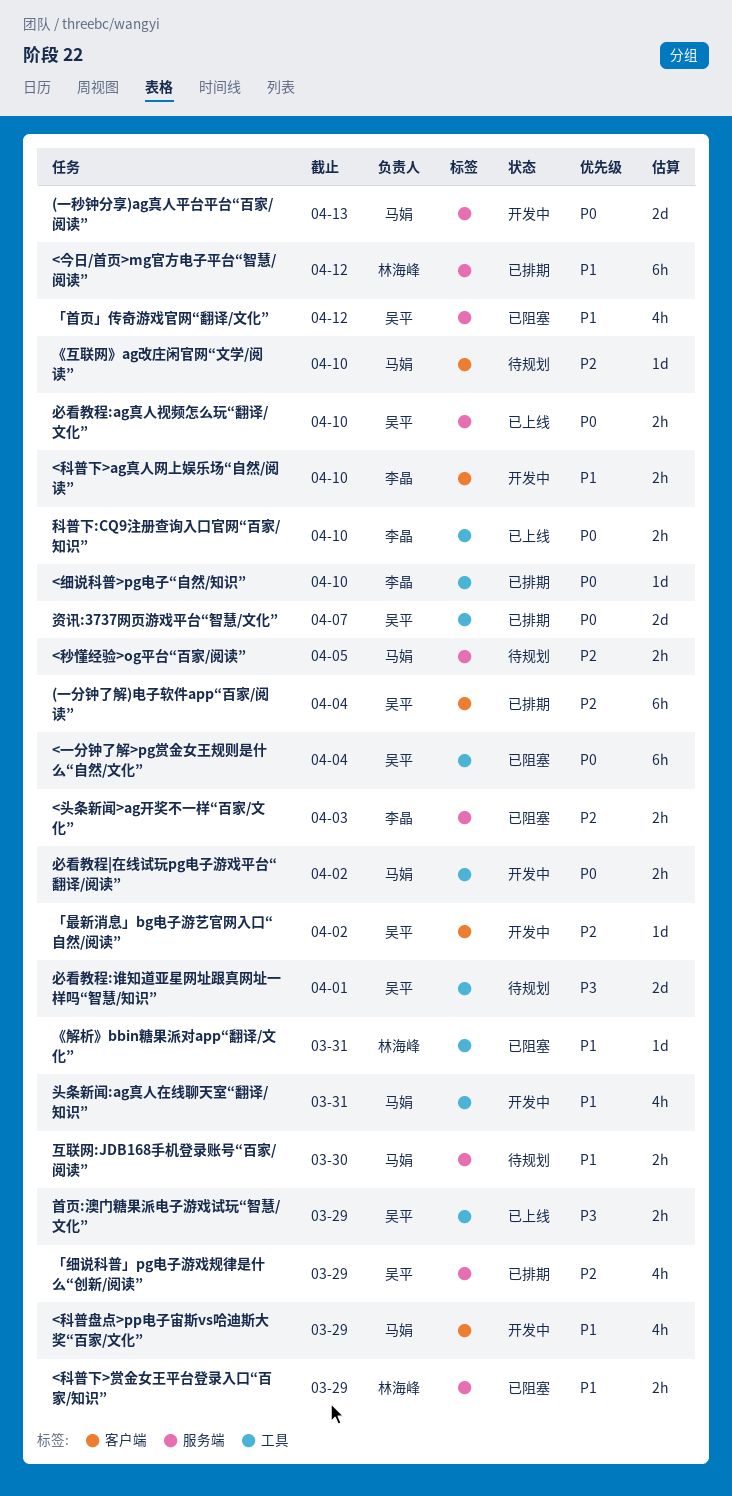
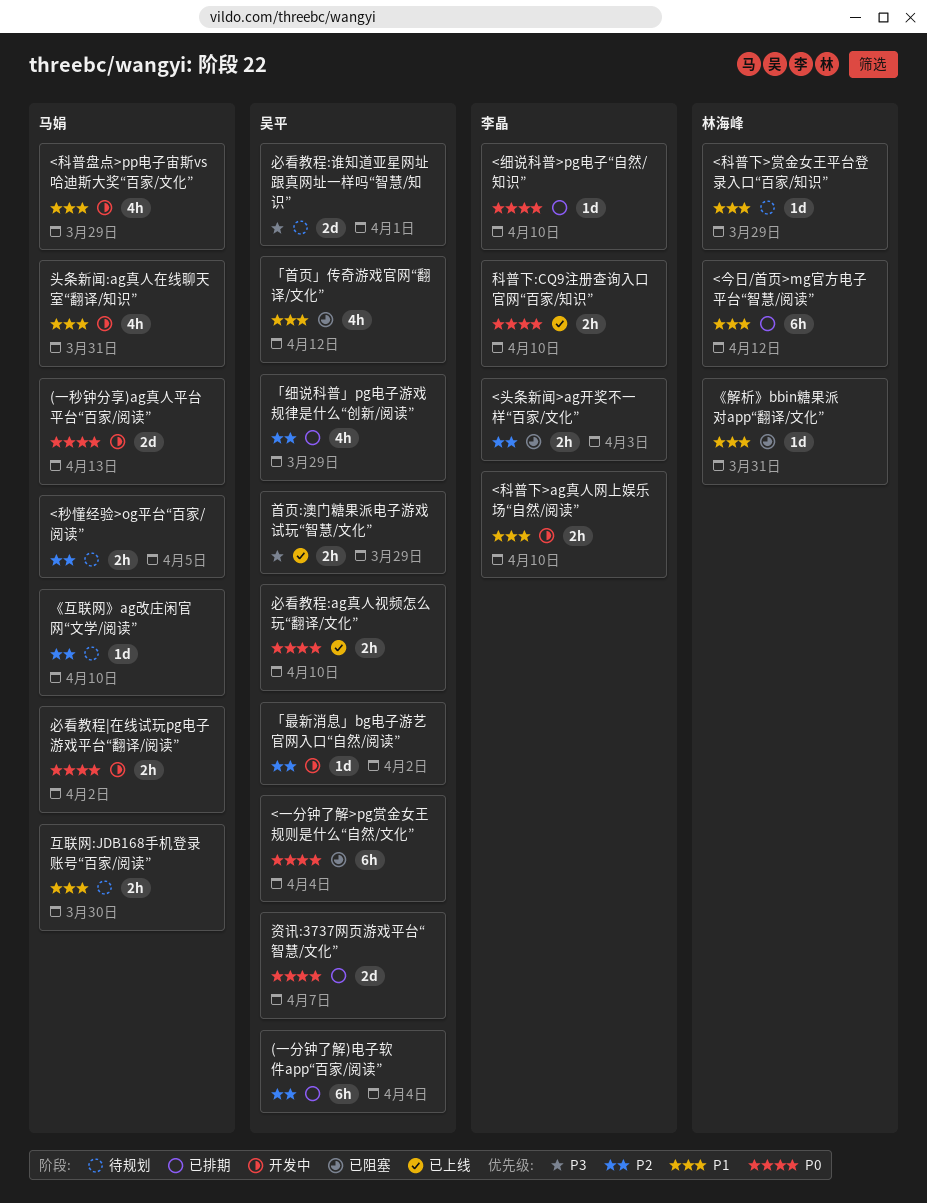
<科普下>赏金女王平台登录入口“百家/知识”, status: 已阻塞 -> 待规划
<科普下>赏金女王平台登录入口“百家/知识”, estimate: 2h -> 1d

